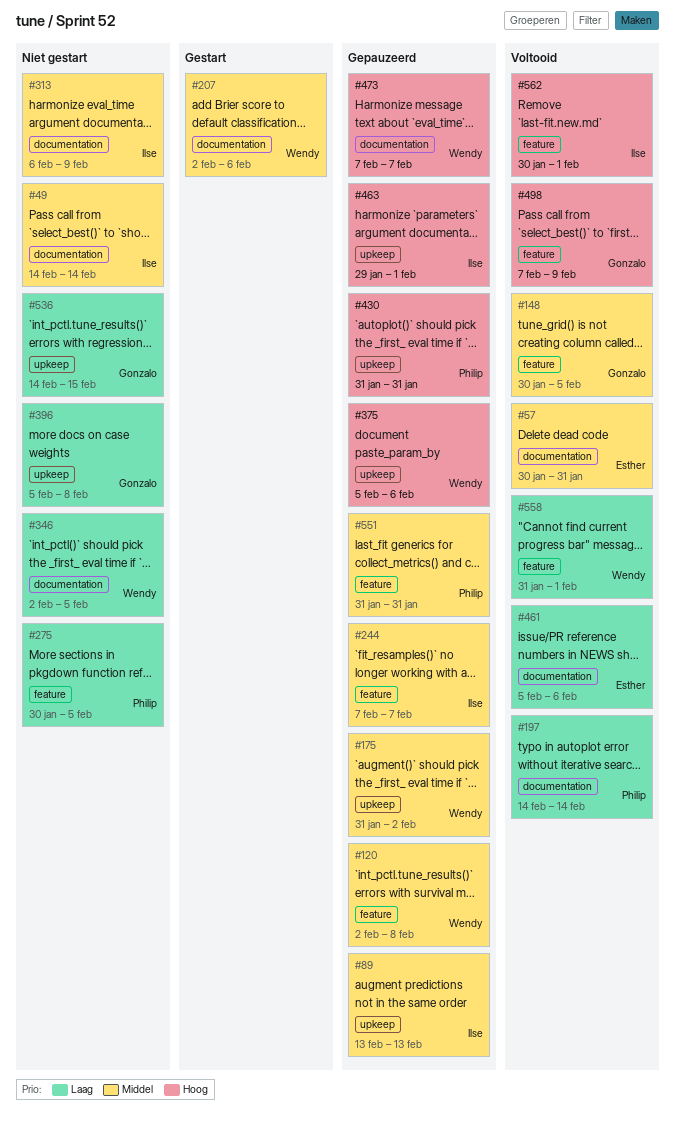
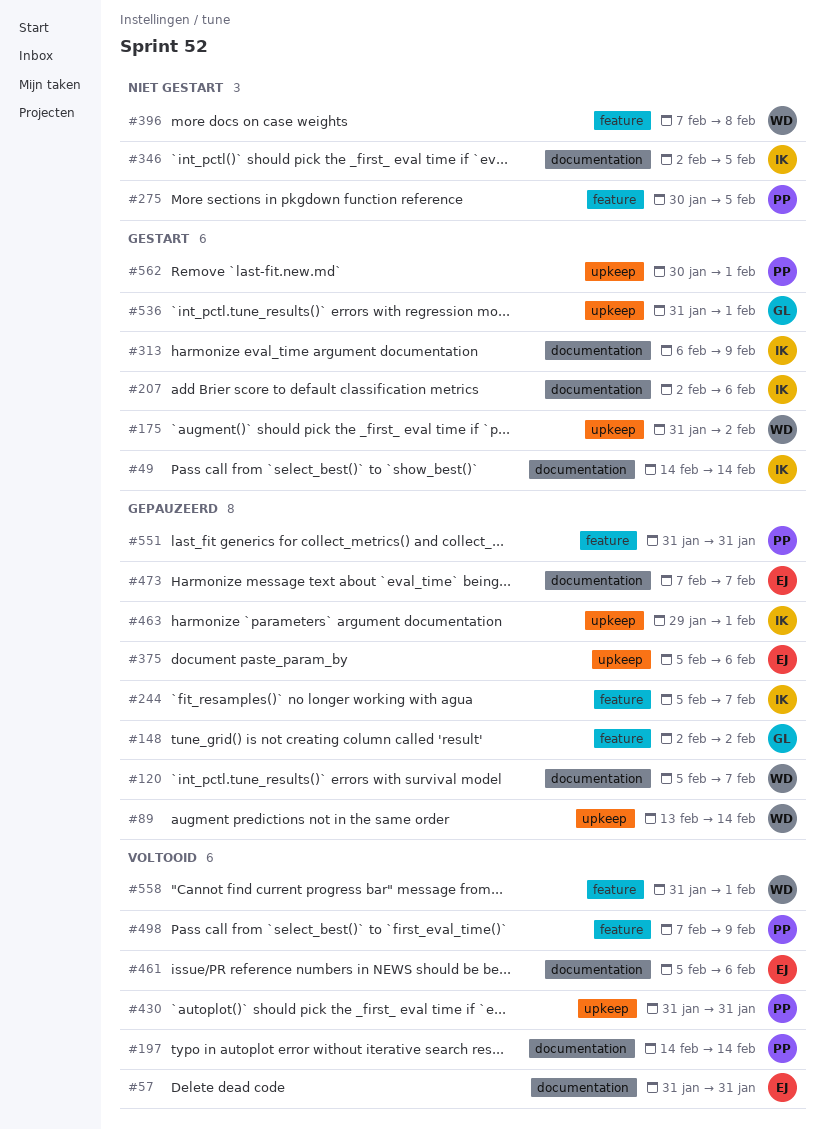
#49, status: Niet gestart -> Gestart
#57, start: Jan 30 -> Jan 31
#89, owner: Ilse -> Wendy
#89, due: Feb 13 -> Feb 14
#120, label: feature -> documentation
#120, start: Feb 2 -> Feb 5
#120, due: Feb 8 -> Feb 7
#148, status: Voltooid -> Gepauzeerd
#148, start: Jan 30 -> Feb 2
#148, due: Feb 5 -> Feb 2
#175, status: Gepauzeerd -> Gestart
#207, owner: Wendy -> Ilse
#244, start: Feb 7 -> Feb 5
#313, status: Niet gestart -> Gestart
#346, owner: Wendy -> Ilse
#375, owner: Wendy -> Esther
#396, owner: Gonzalo -> Wendy
#396, label: upkeep -> feature
#396, start: Feb 5 -> Feb 7
#430, status: Gepauzeerd -> Voltooid
#473, owner: Wendy -> Esther
#498, owner: Gonzalo -> Philip
#536, status: Niet gestart -> Gestart
#536, start: Feb 14 -> Jan 31
#536, due: Feb 15 -> Feb 1
#562, status: Voltooid -> Gestart
#562, owner: Ilse -> Philip
#562, label: feature -> upkeep

